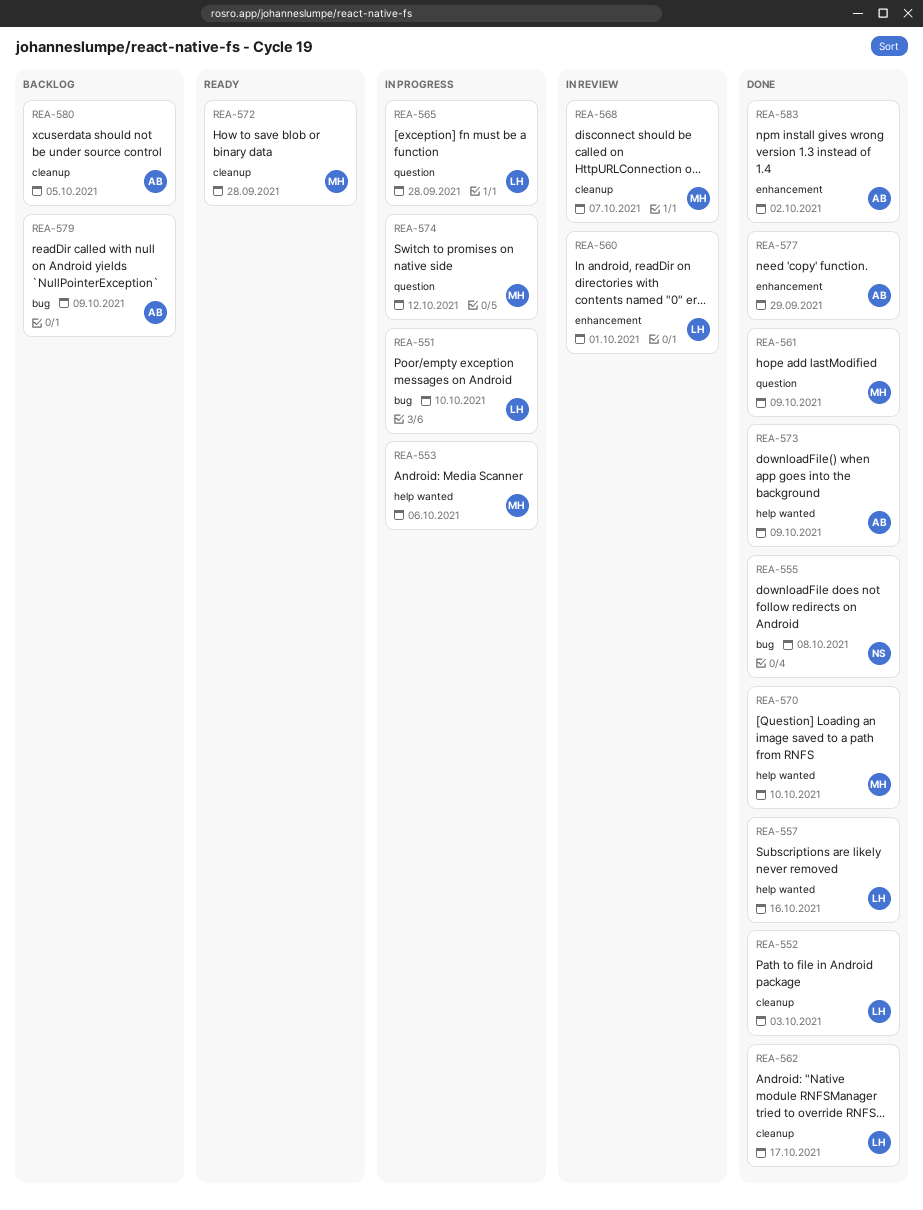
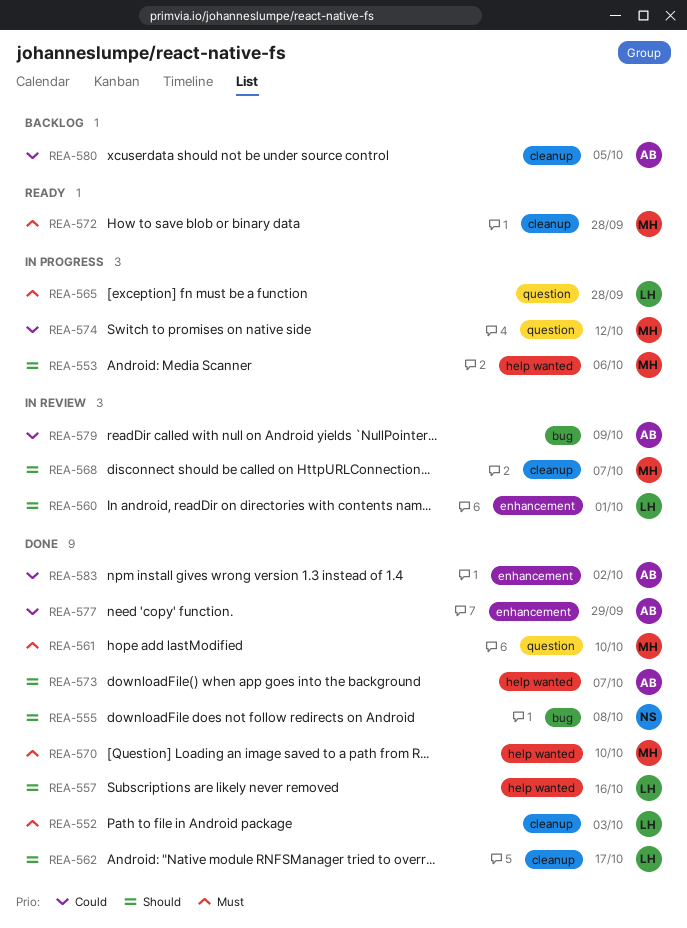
REA-551: present -> none
REA-561, due: Oct 9 -> Oct 10
REA-573, due: Oct 9 -> Oct 7
REA-579, status: Backlog -> In review

